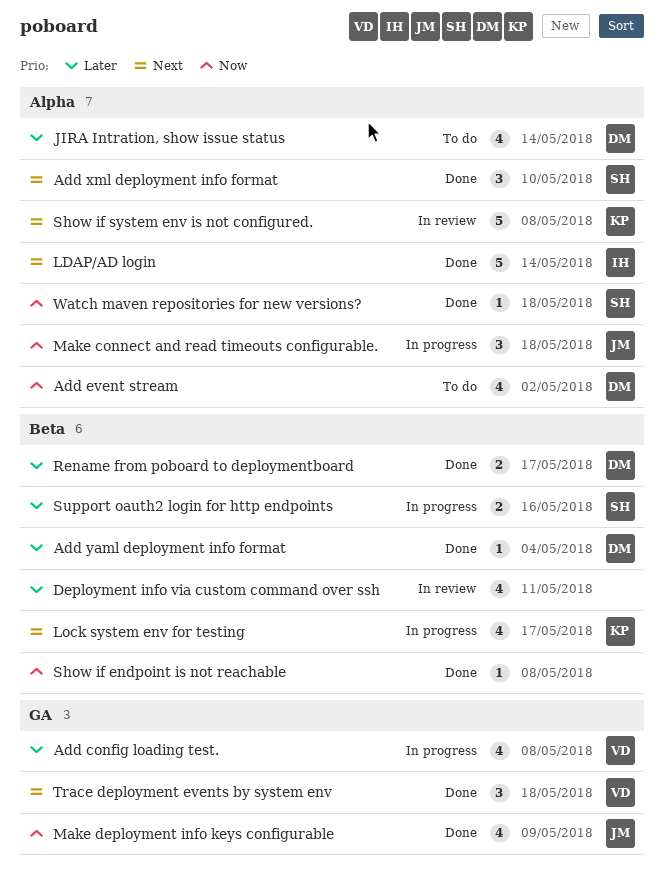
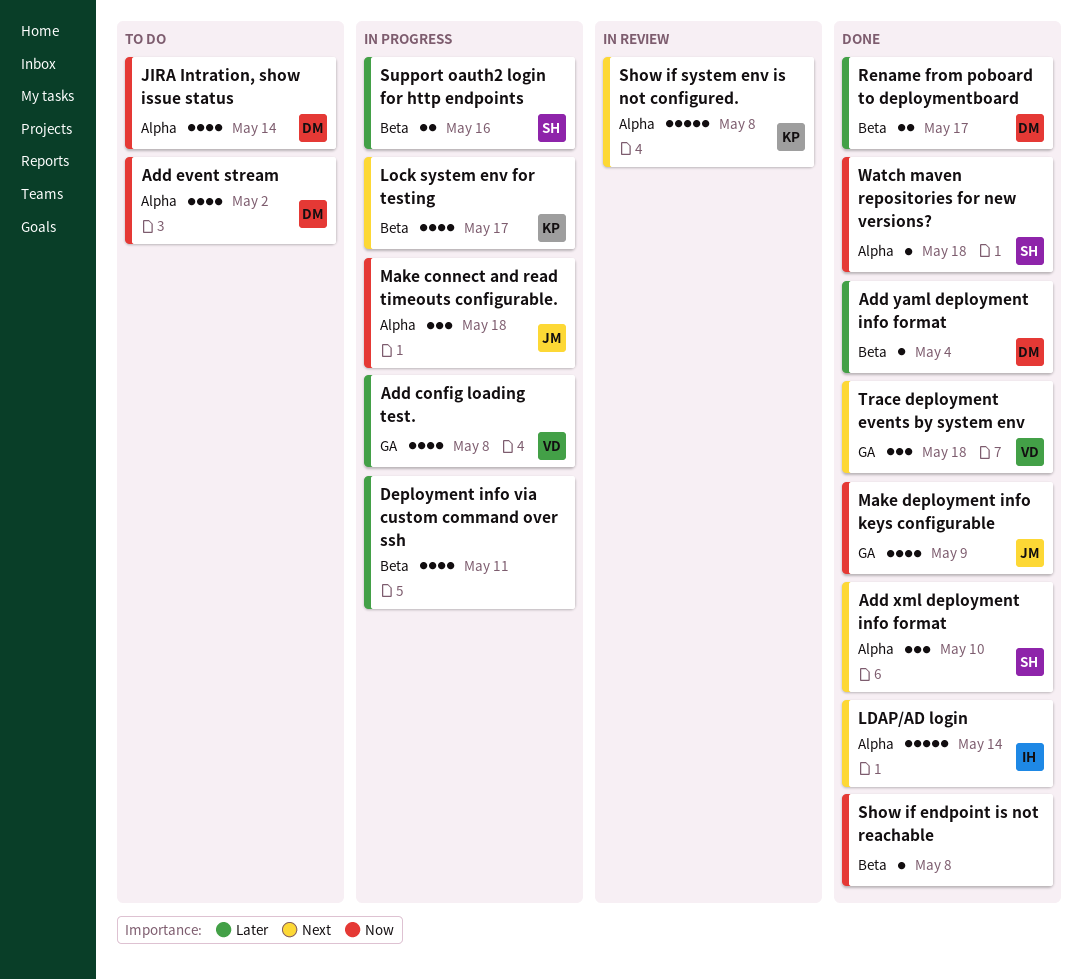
Deployment info via custom command over ssh, status: In review -> In progress
JIRA Intration, show issue status, priority: Later -> Now

